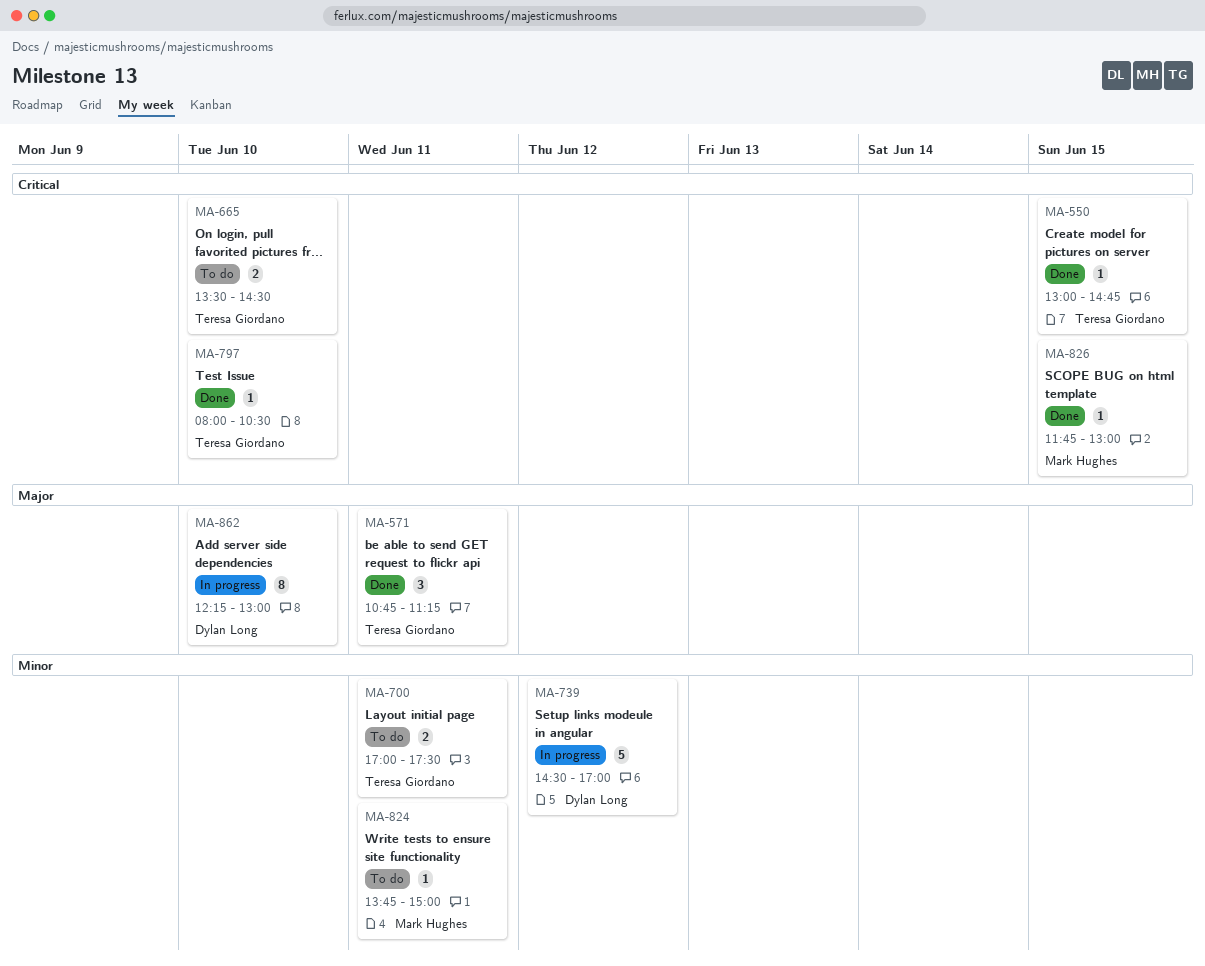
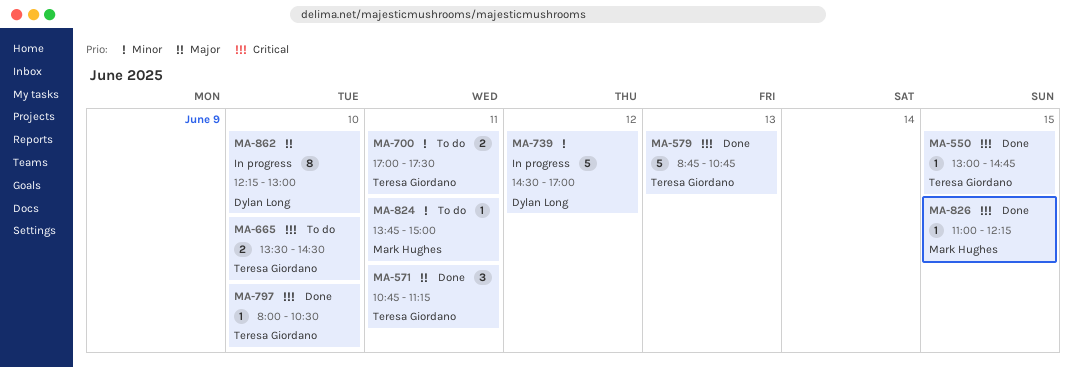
MA-579: none -> present
MA-826, begins: 11:45 -> 11:00
MA-826, ends: 13:00 -> 12:15

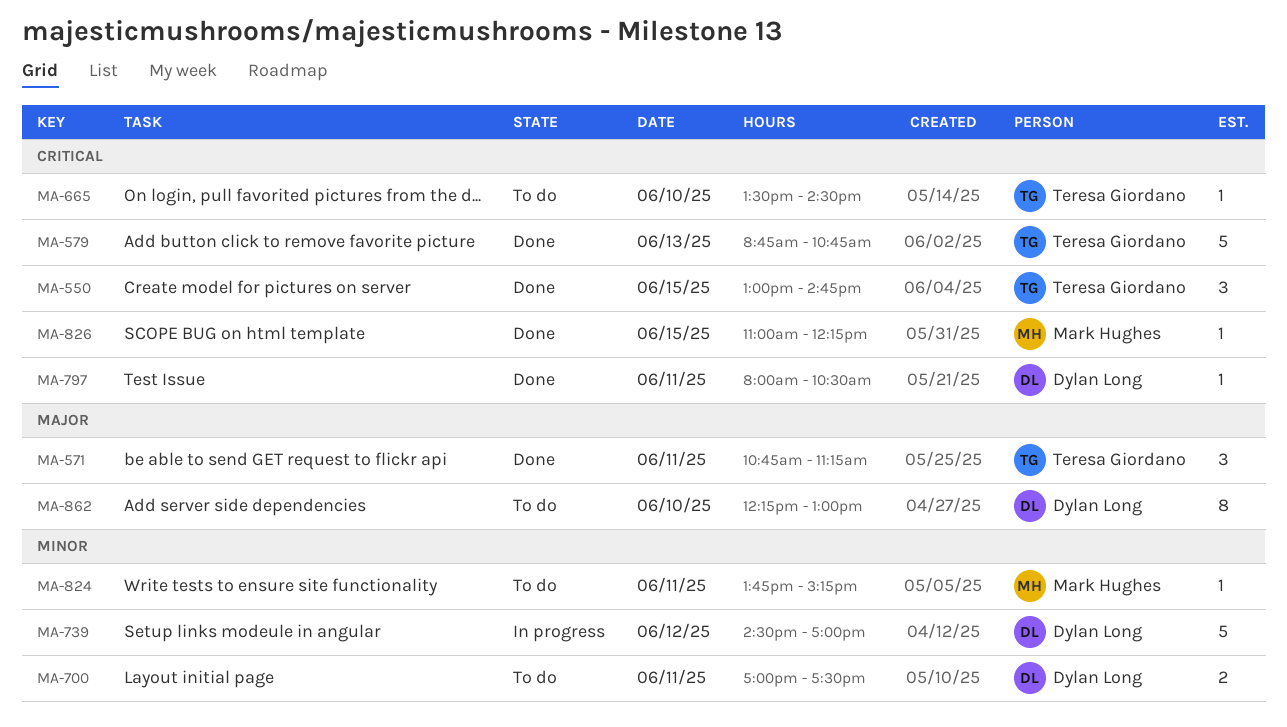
MA-550, estimate: 1 -> 3
MA-665, estimate: 2 -> 1
MA-700, owner: Teresa Giordano -> Dylan Long
MA-797, owner: Teresa Giordano -> Dylan Long
MA-797, day: Jun 10 -> Jun 11
MA-824, ends: 15:00 -> 15:15
MA-862, status: In progress -> To do

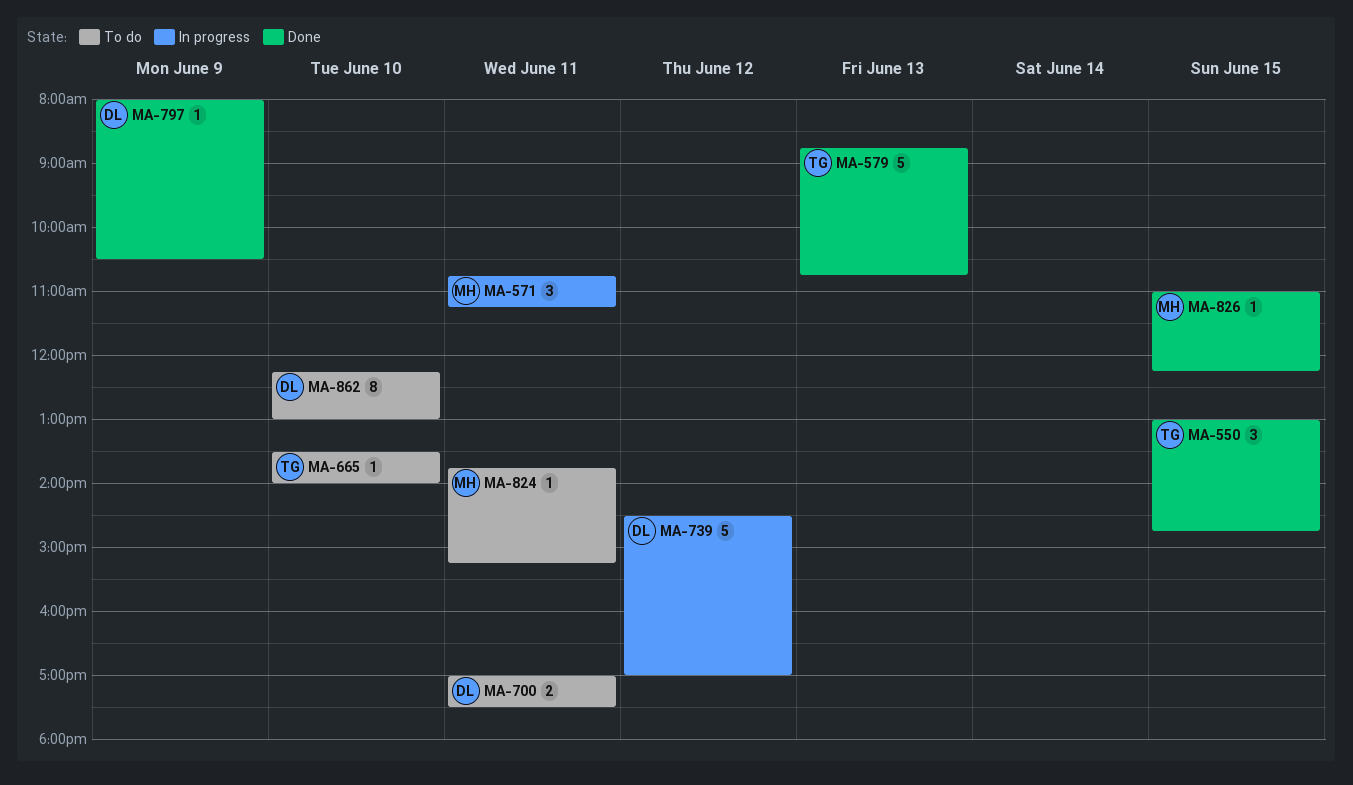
MA-571, status: Done -> In progress
MA-571, owner: Teresa Giordano -> Mark Hughes
MA-665, ends: 14:30 -> 14:00
MA-797, day: Jun 11 -> Jun 9

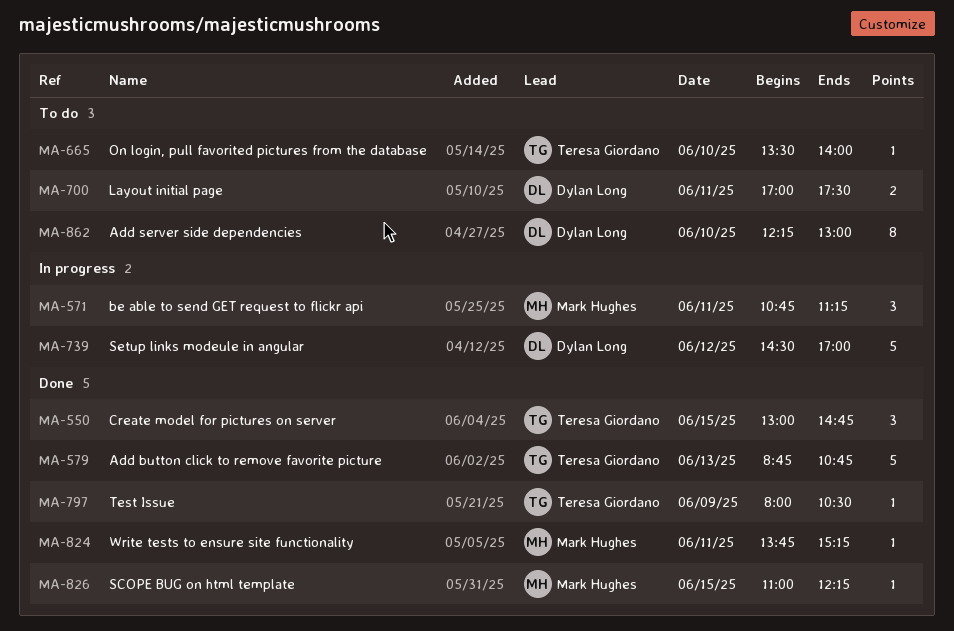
MA-797, owner: Dylan Long -> Teresa Giordano
MA-824, status: To do -> Done

